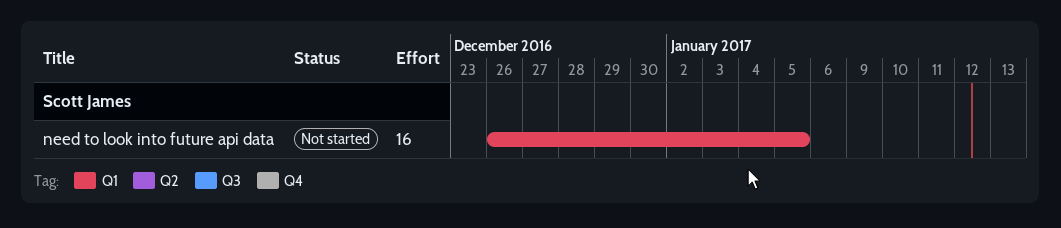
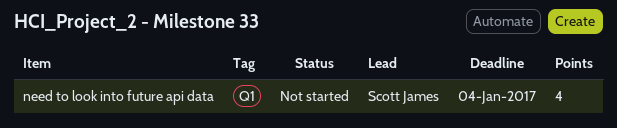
need to look into future api data, estimate: 16 -> 4
need to look into future api data, due: Jan 5 -> Jan 4

